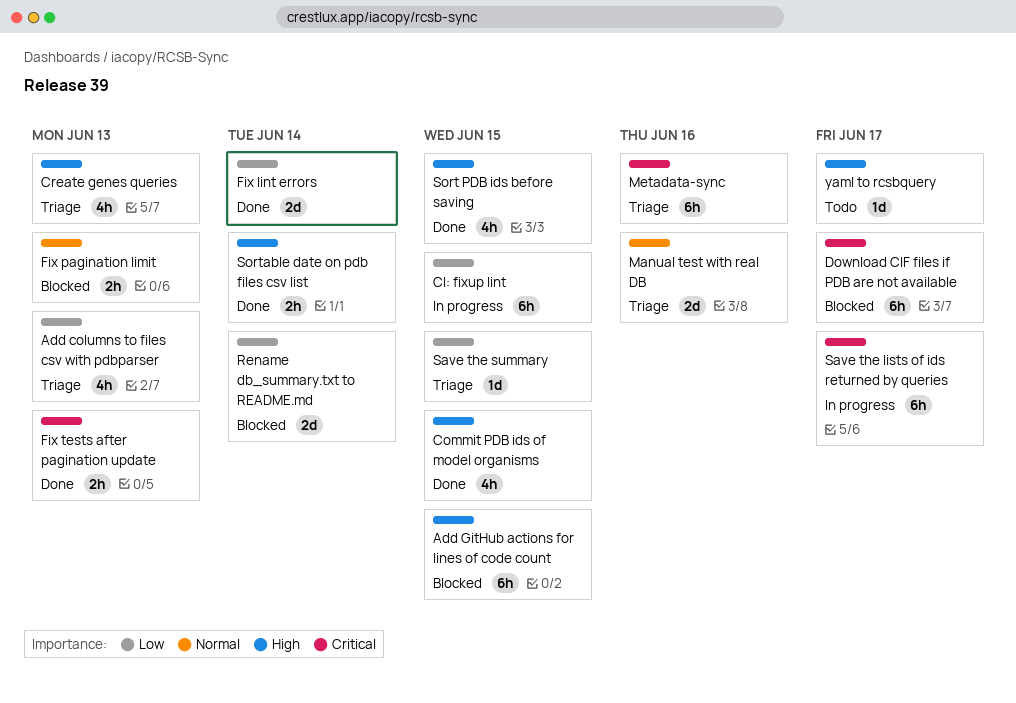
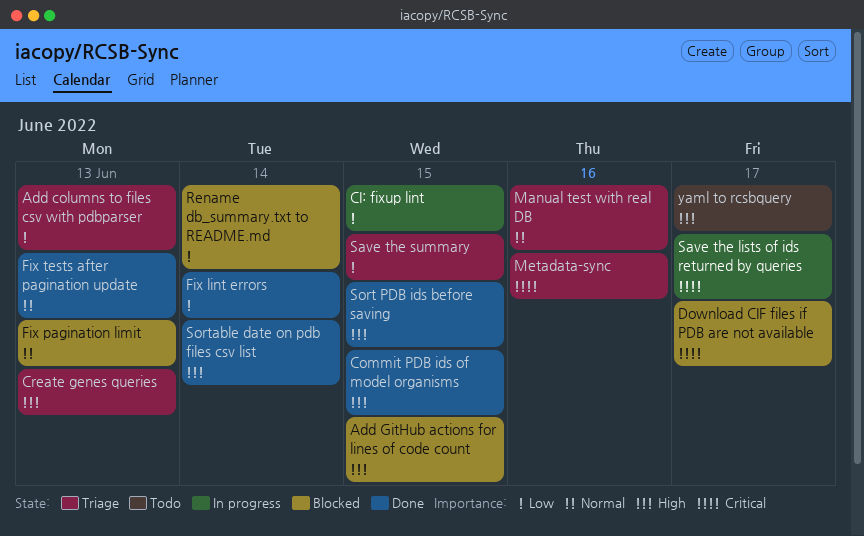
Fix tests after pagination update, priority: Critical -> Normal

